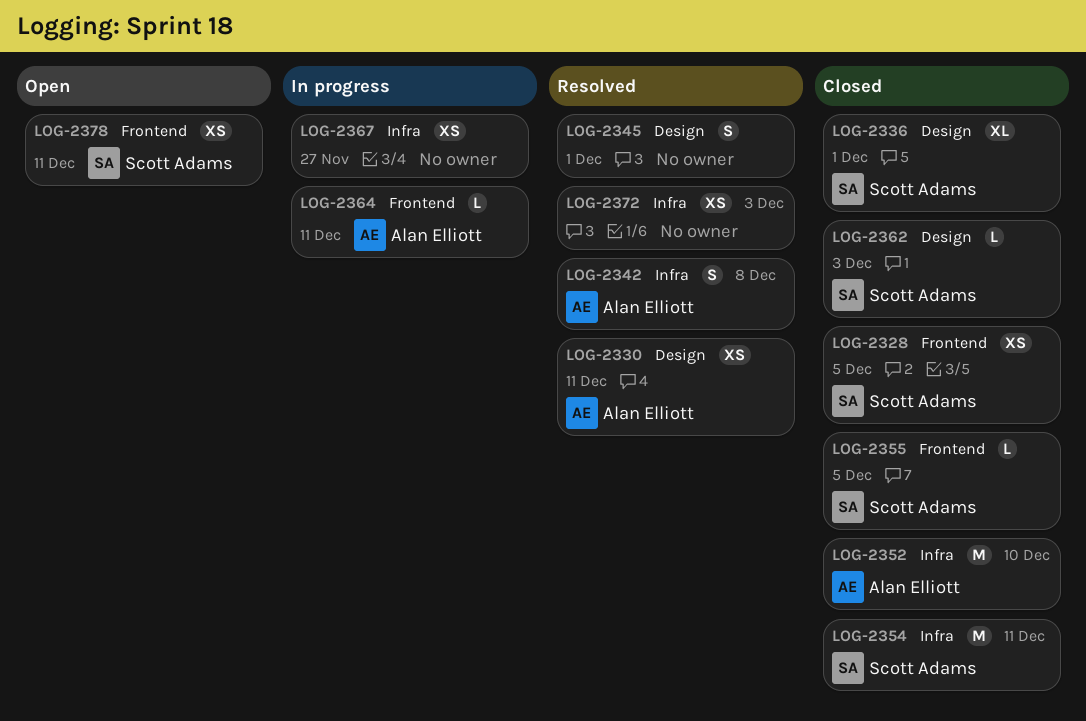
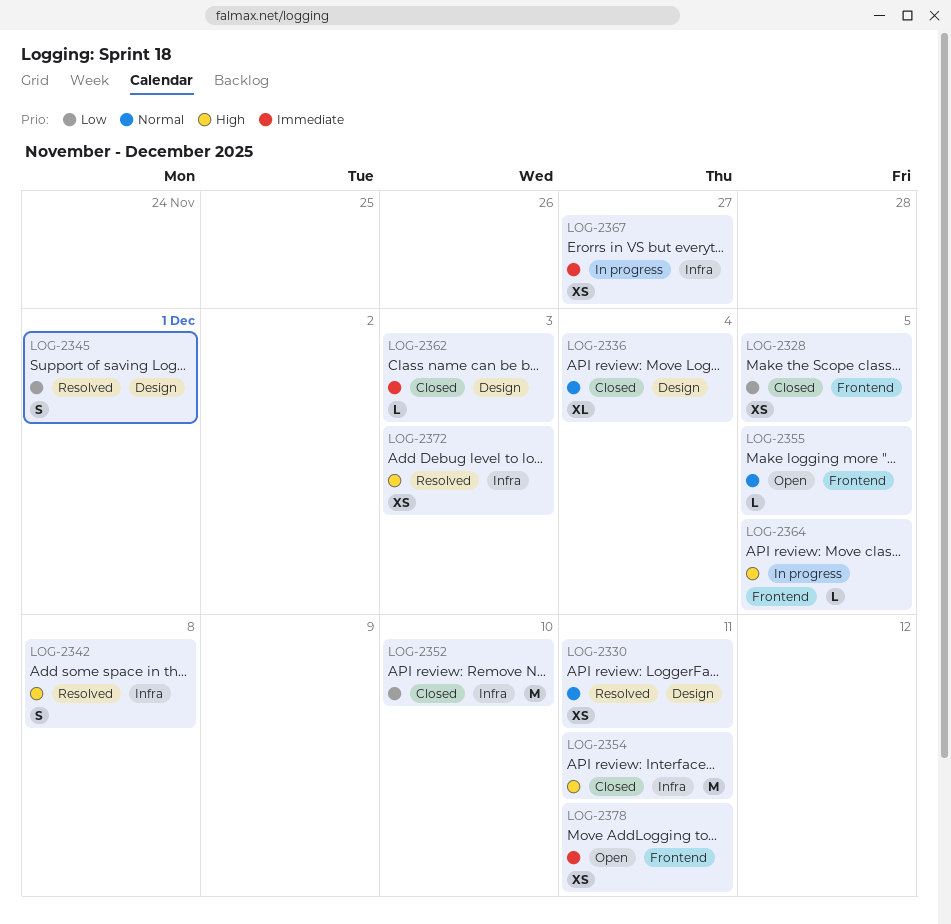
LOG-2336, due: Dec 1 -> Dec 4
LOG-2355, status: Closed -> Open
LOG-2364, due: Dec 11 -> Dec 5

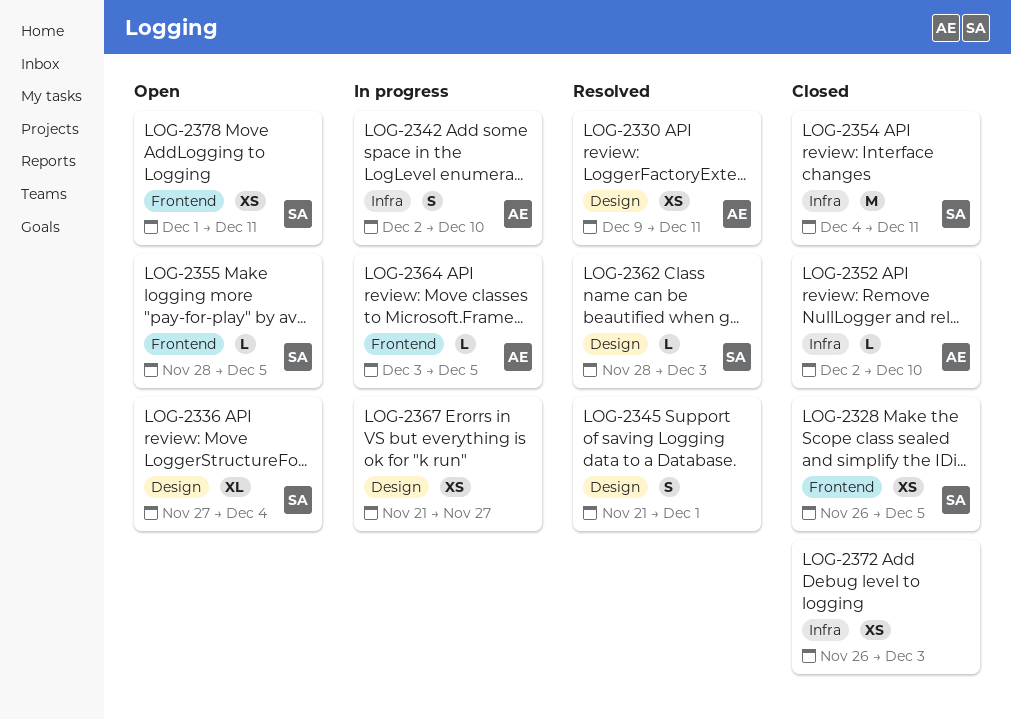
LOG-2336, status: Closed -> Open
LOG-2342, status: Resolved -> In progress
LOG-2342, due: Dec 8 -> Dec 10
LOG-2352, estimate: M -> L
LOG-2362, status: Closed -> Resolved
LOG-2367, label: Infra -> Design
LOG-2372, status: Resolved -> Closed

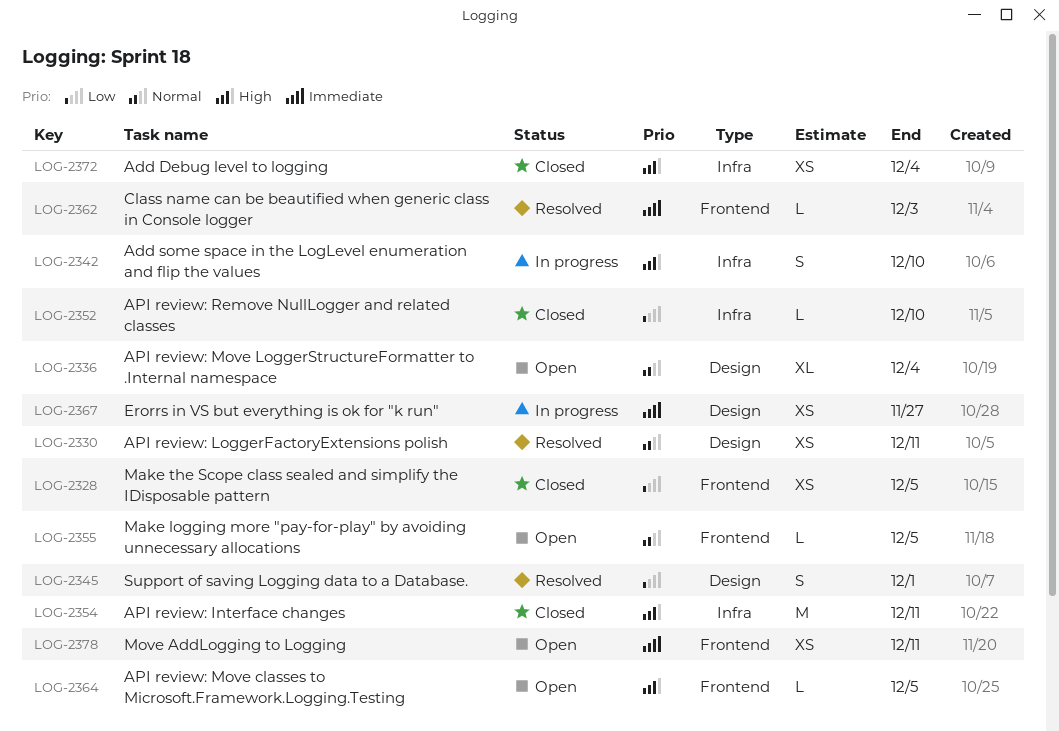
LOG-2362, label: Design -> Frontend
LOG-2364, status: In progress -> Open
LOG-2372, due: Dec 3 -> Dec 4

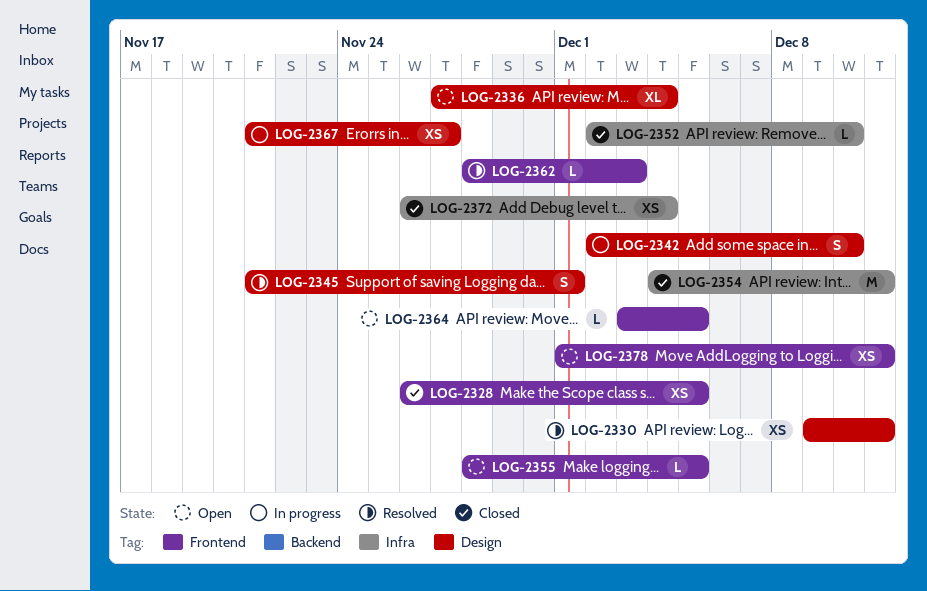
LOG-2342, label: Infra -> Design

